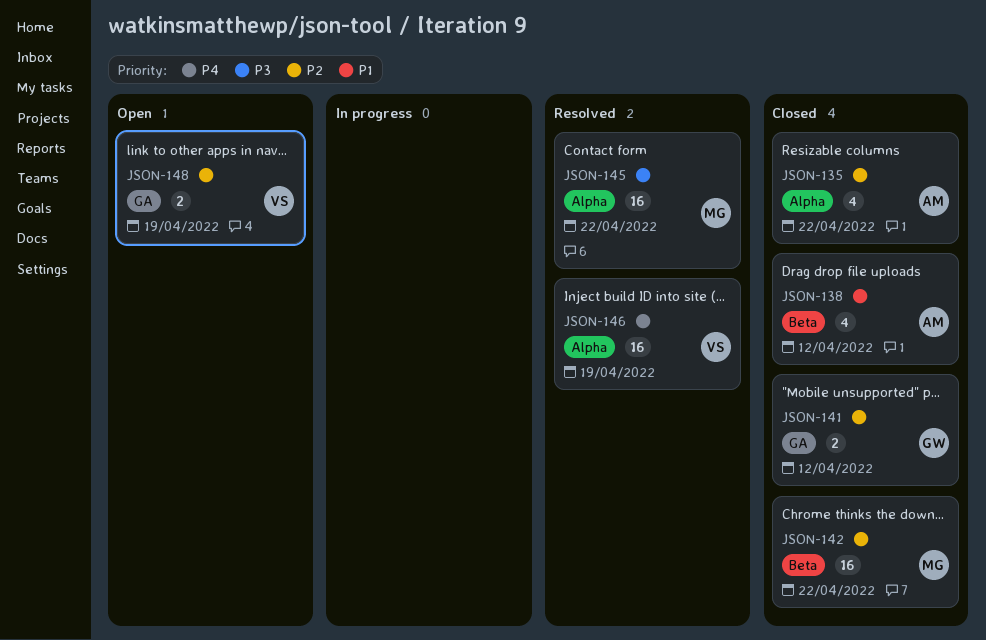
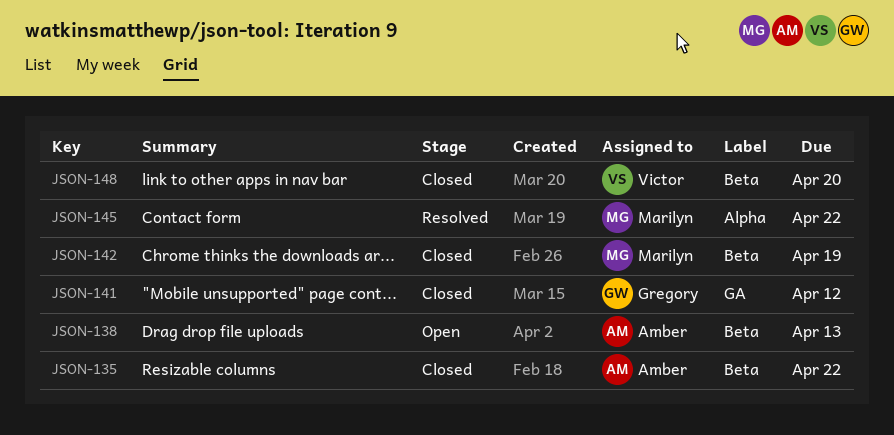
JSON-135, label: Alpha -> Beta
JSON-138, status: Closed -> Open
JSON-138, due: Apr 12 -> Apr 13
JSON-142, due: Apr 22 -> Apr 19
JSON-146: present -> none
JSON-148, status: Open -> Closed
JSON-148, label: GA -> Beta
JSON-148, due: Apr 19 -> Apr 20

